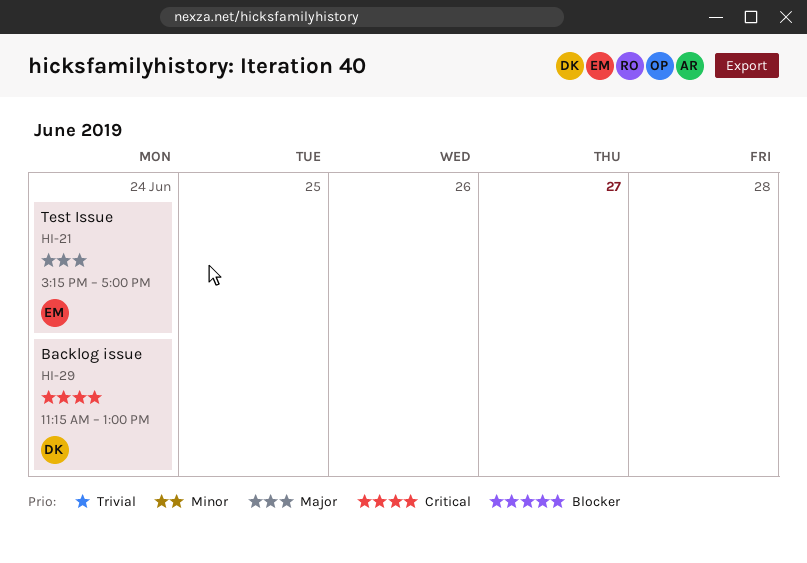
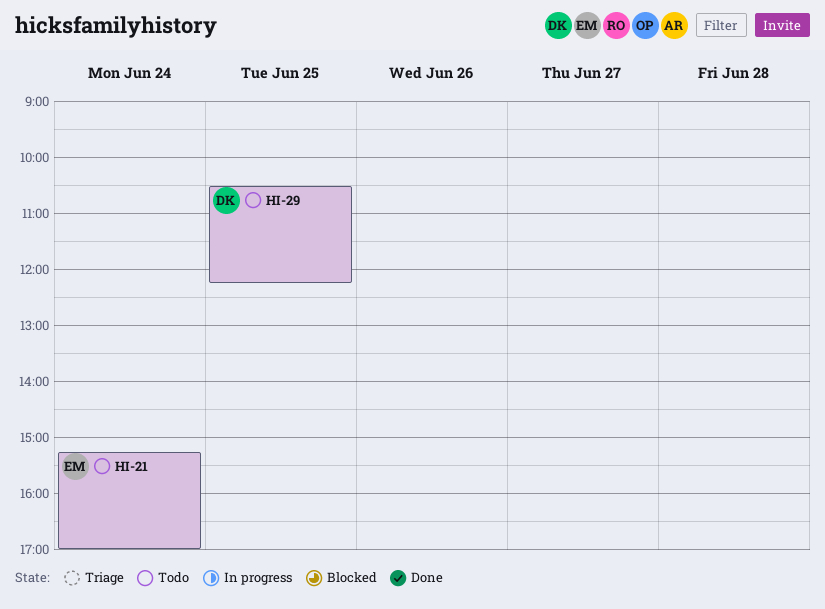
HI-29, day: Jun 24 -> Jun 25
HI-29, begins: 11:15 -> 10:30
HI-29, ends: 13:00 -> 12:15

